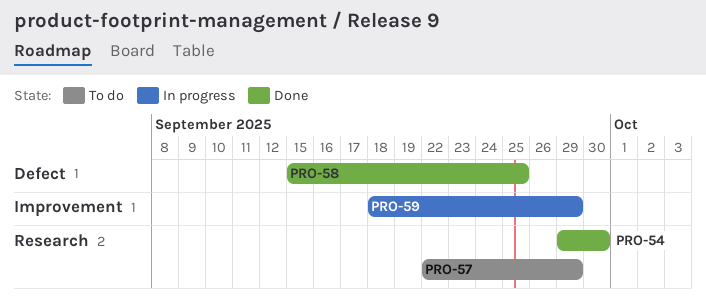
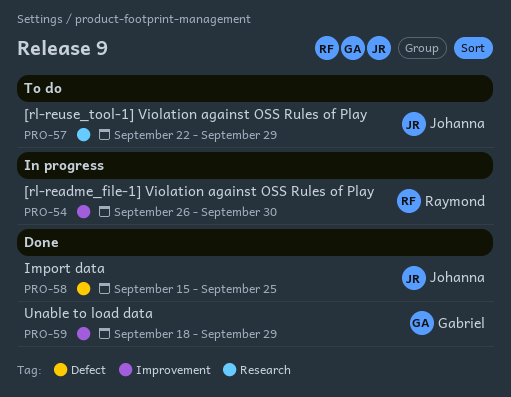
PRO-54, status: Done -> In progress
PRO-54, label: Research -> Improvement
PRO-54, start: Sep 29 -> Sep 26
PRO-59, status: In progress -> Done

